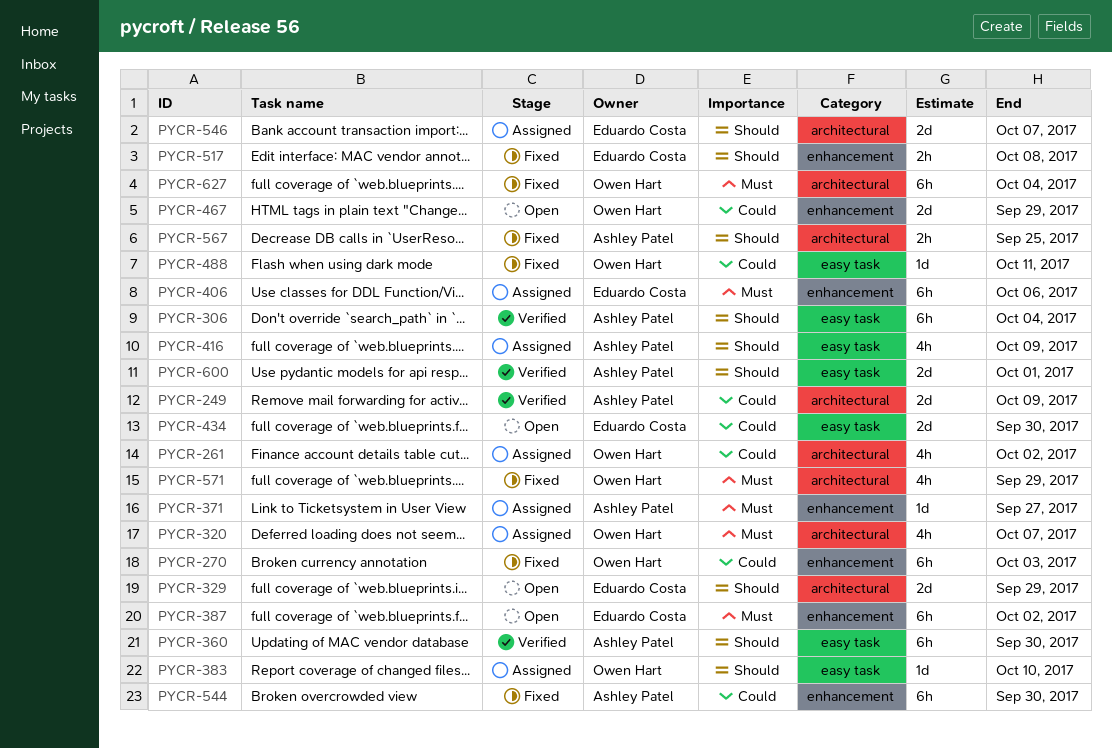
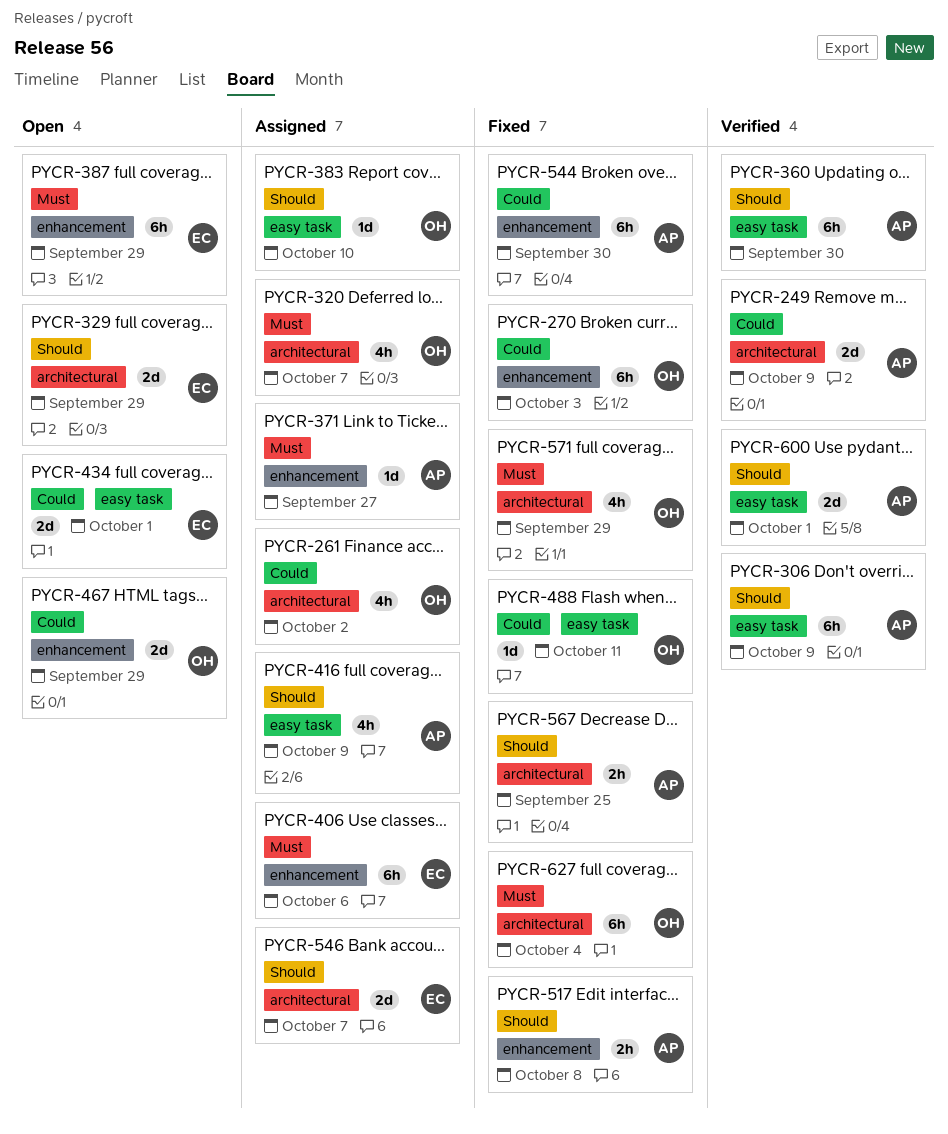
PYCR-306, due: Oct 4 -> Oct 9
PYCR-387, due: Oct 2 -> Sep 29
PYCR-434, due: Sep 30 -> Oct 1
PYCR-517, owner: Eduardo Costa -> Ashley Patel

